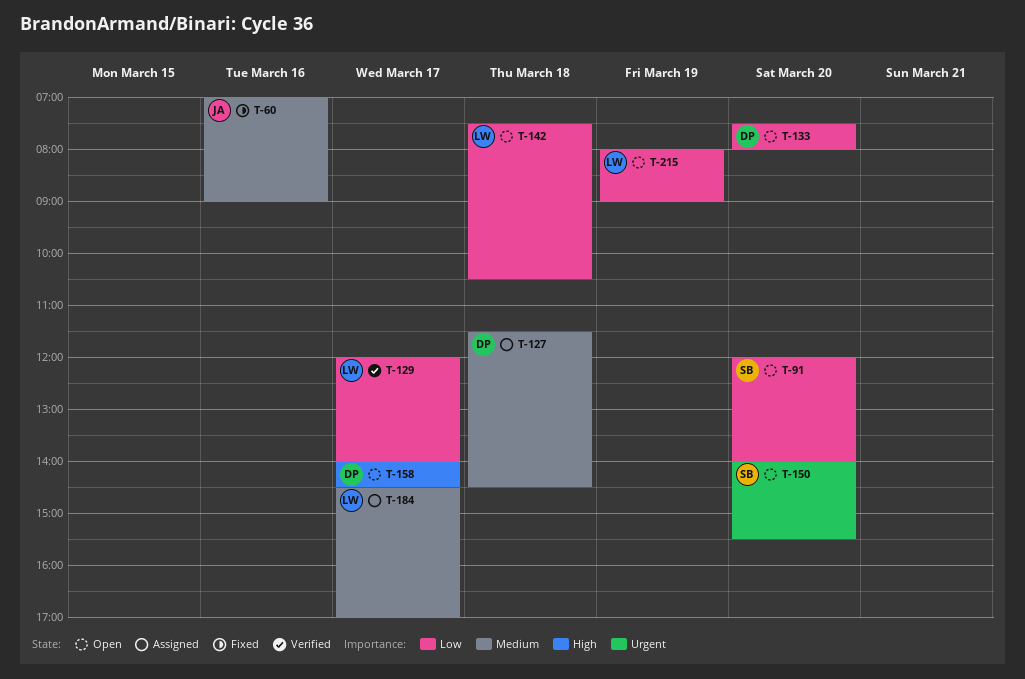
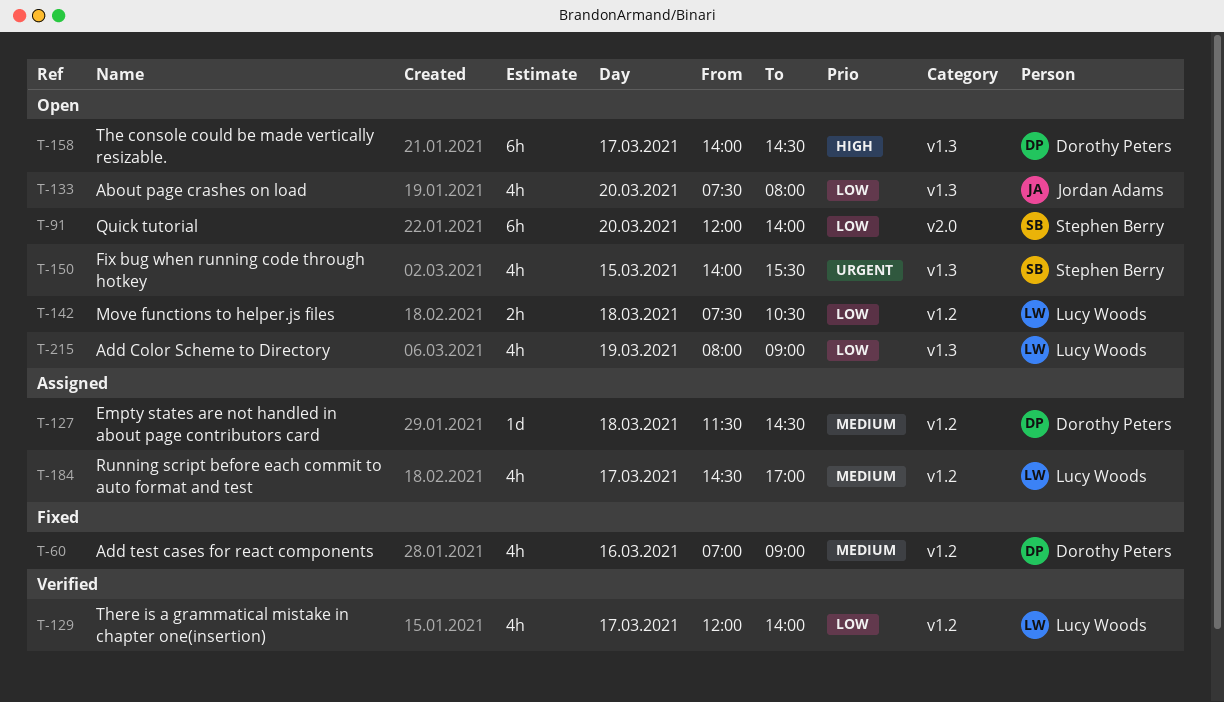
T-60, owner: Jordan Adams -> Dorothy Peters
T-133, owner: Dorothy Peters -> Jordan Adams
T-150, day: Mar 20 -> Mar 15

